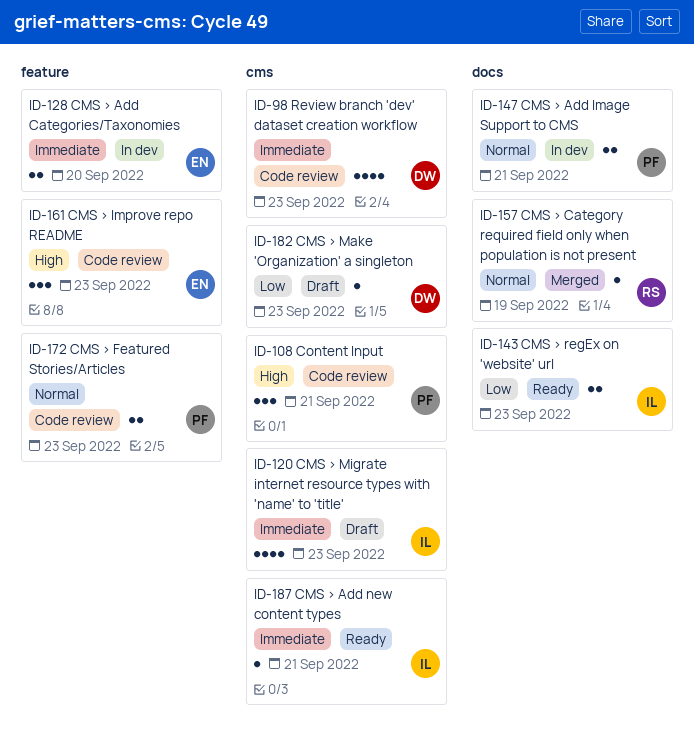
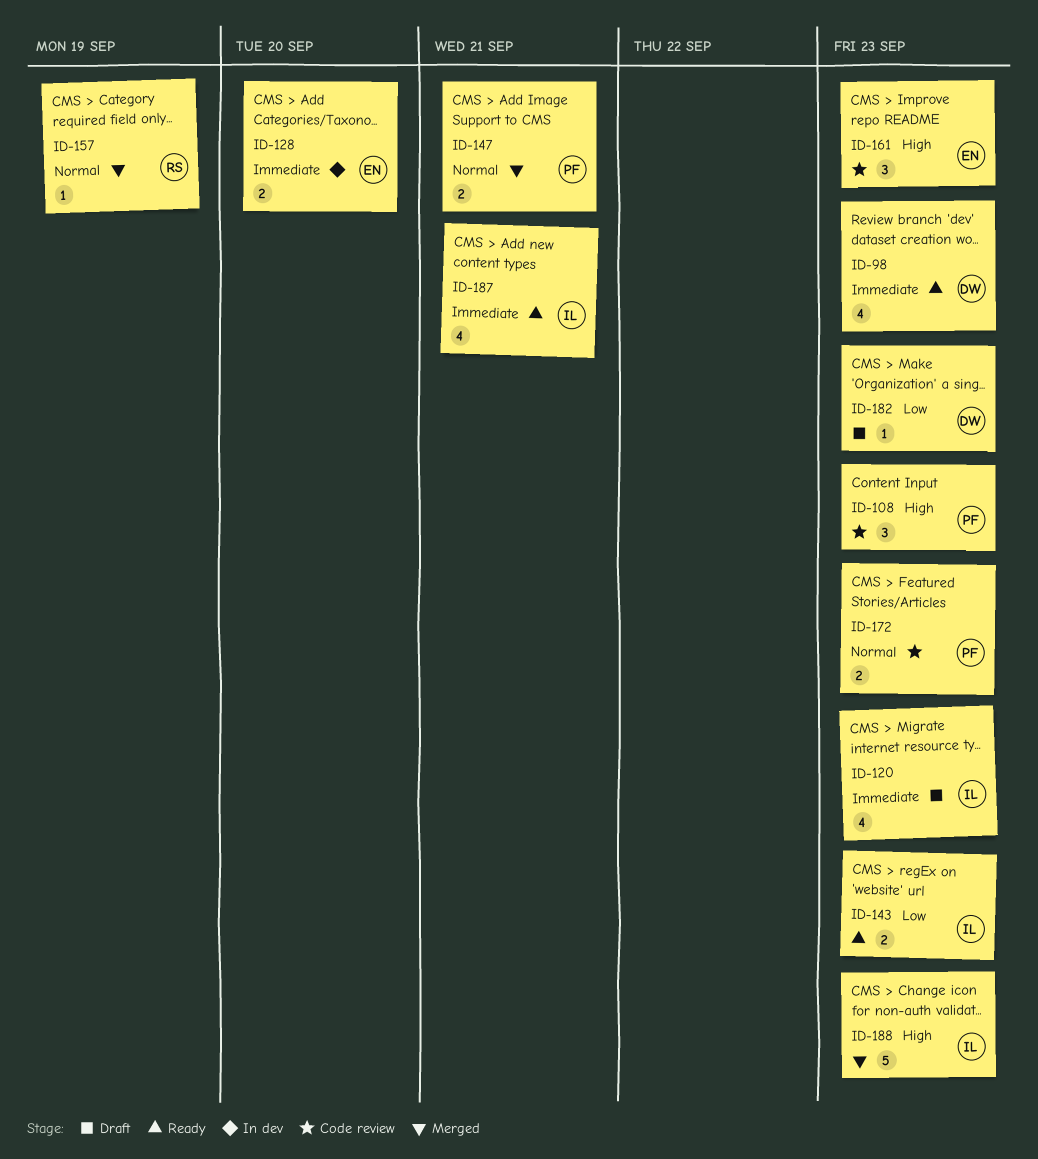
ID-98, status: Code review -> Ready
ID-108, due: Sep 21 -> Sep 23
ID-147, status: In dev -> Merged
ID-187, estimate: 1 -> 4
ID-188: none -> present

